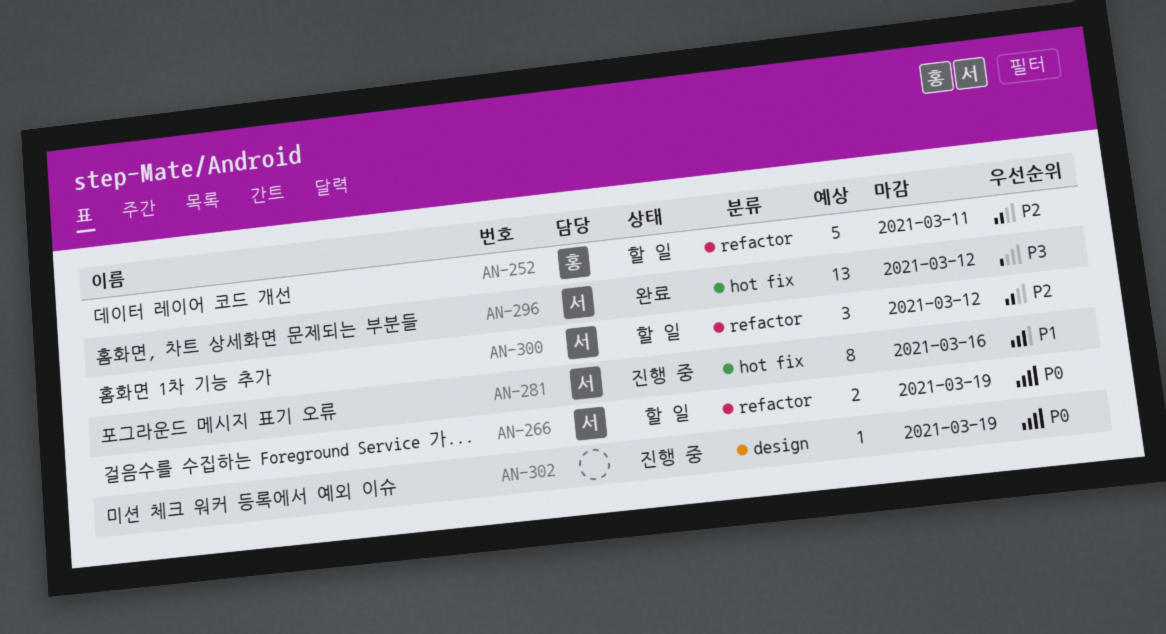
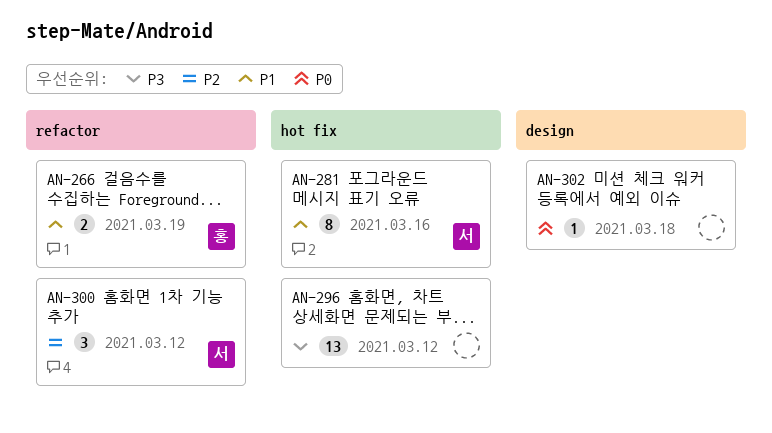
AN-252: present -> none
AN-266, owner: 서 -> 홍
AN-266, priority: P0 -> P1
AN-296, owner: 서 -> none
AN-302, due: Mar 19 -> Mar 18

